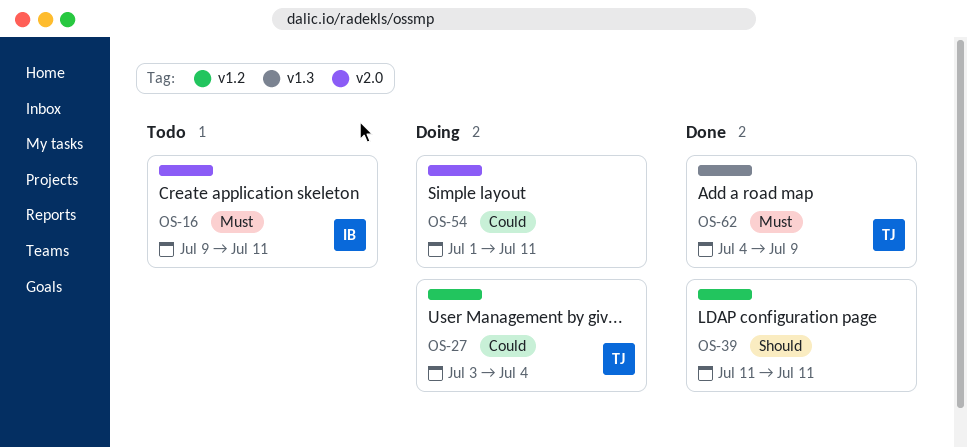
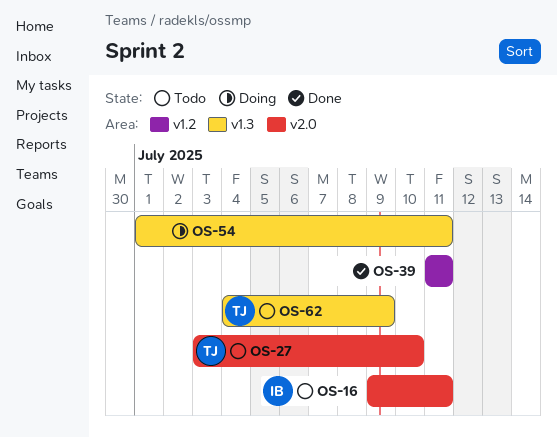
OS-27, status: Doing -> Todo
OS-27, label: v1.2 -> v2.0
OS-27, due: Jul 4 -> Jul 10
OS-54, label: v2.0 -> v1.3
OS-62, status: Done -> Todo

